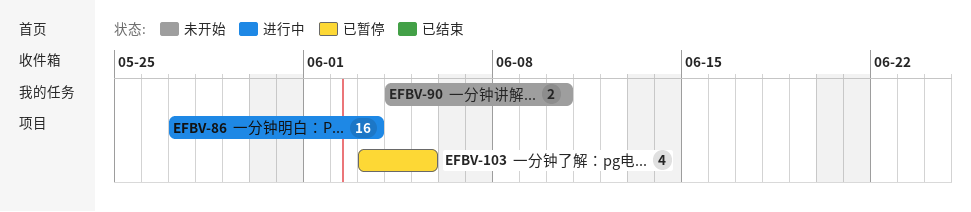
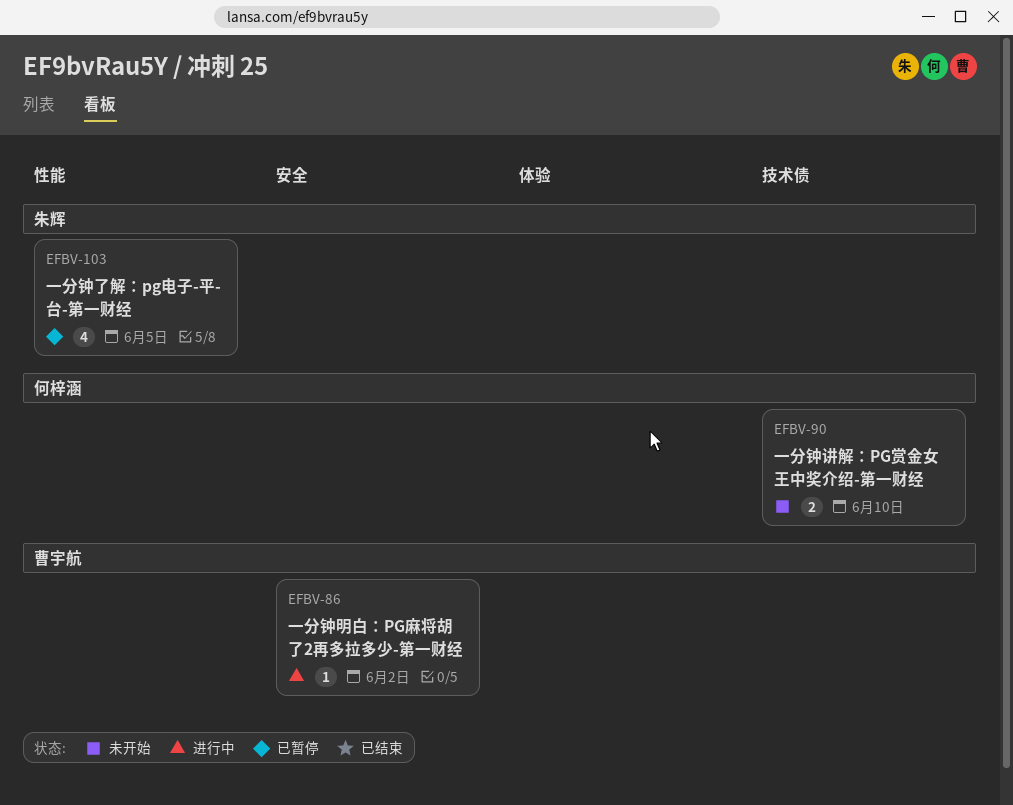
EFBV-86, estimate: 16 -> 1
EFBV-86, due: Jun 3 -> Jun 2

